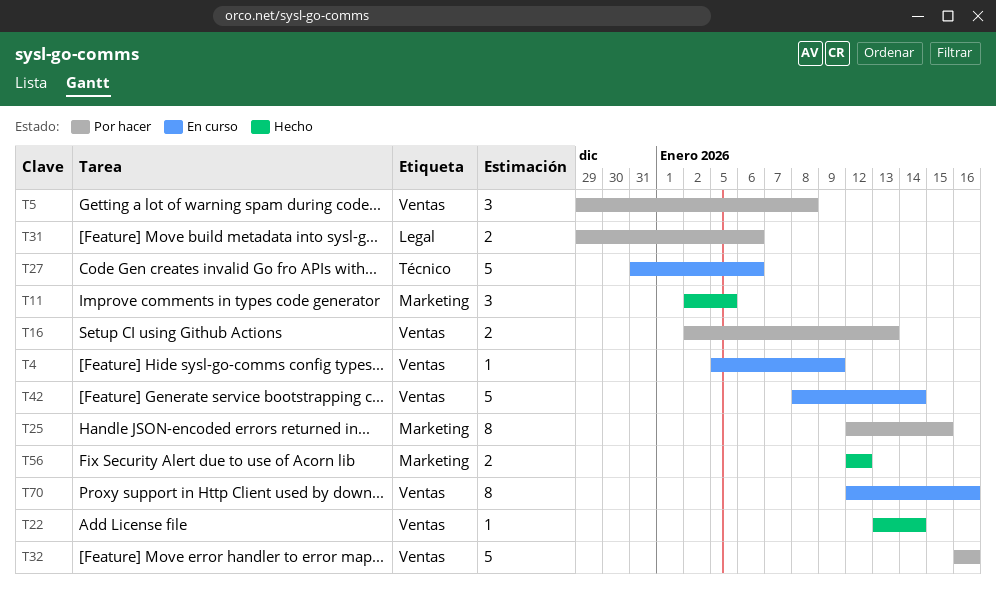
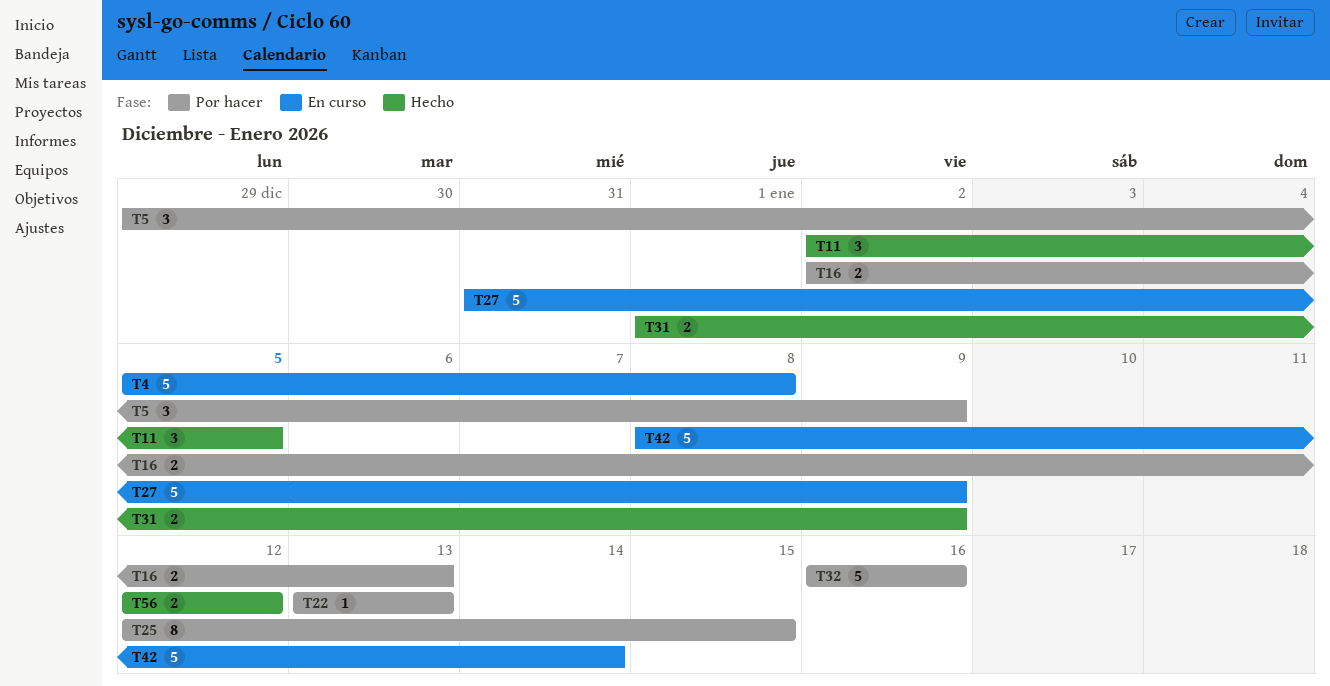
T4, estimate: 1 -> 5
T4, due: Jan 9 -> Jan 8
T5, due: Jan 8 -> Jan 9
T22, status: Hecho -> Por hacer
T22, due: Jan 14 -> Jan 13
T27, due: Jan 6 -> Jan 9
T31, status: Por hacer -> Hecho
T31, start: Dec 29 -> Jan 1
T31, due: Jan 6 -> Jan 9
T70: present -> none

